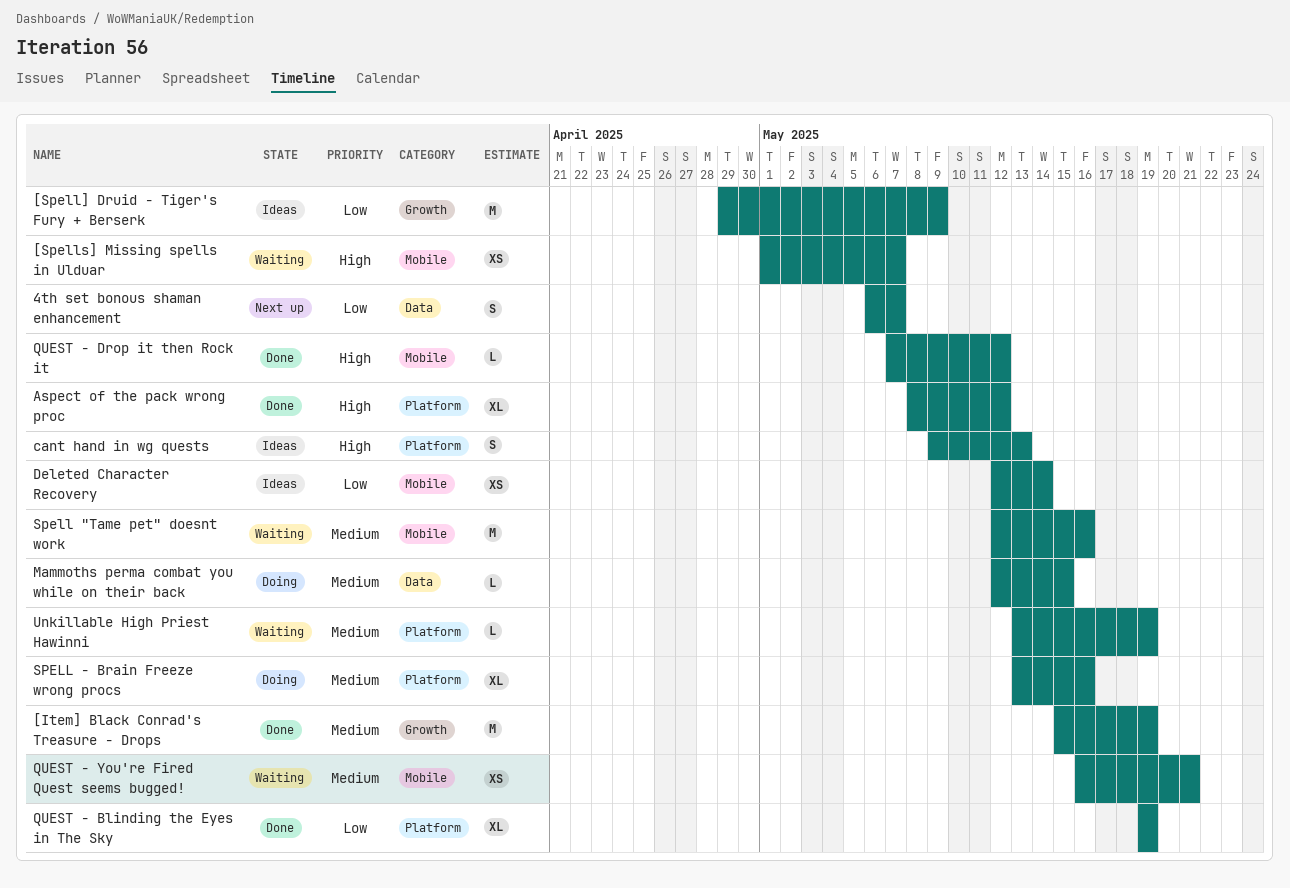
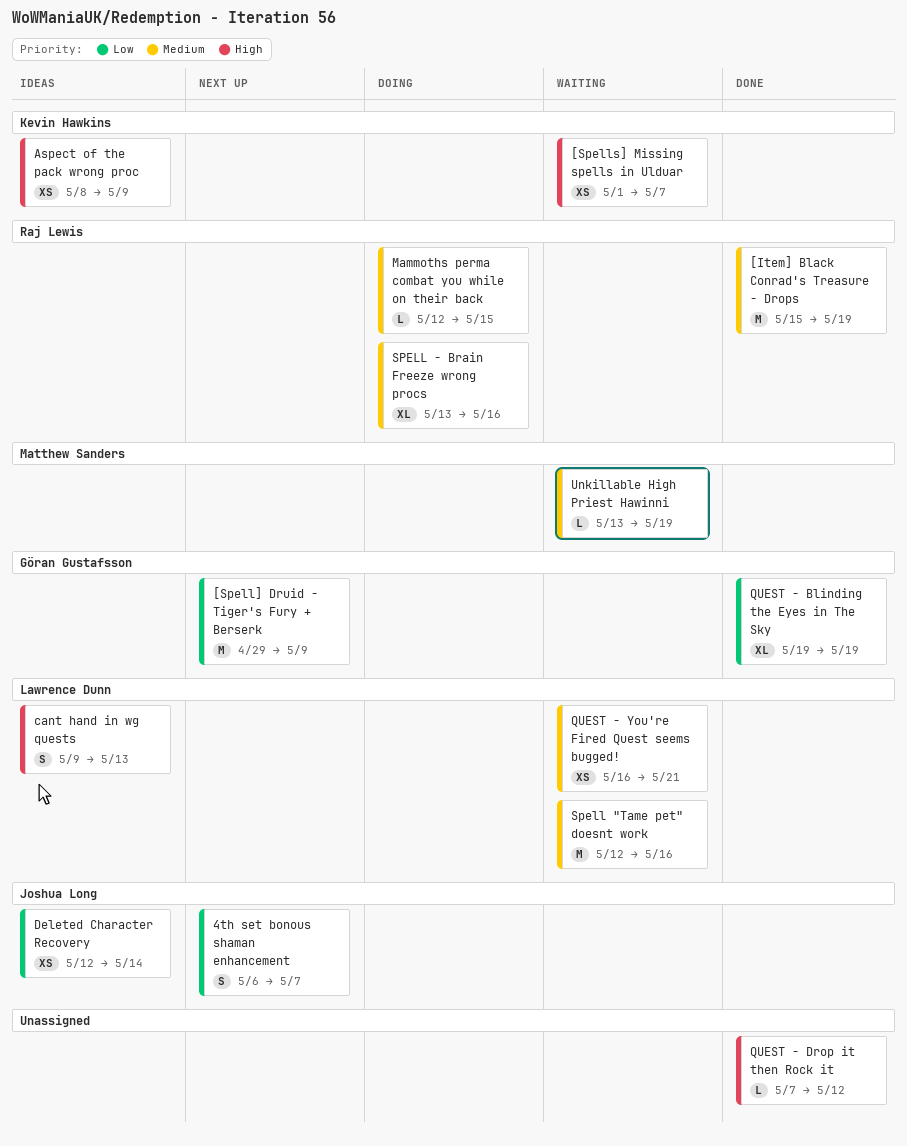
[Spell] Druid - Tiger's Fury + Berserk, status: Ideas -> Next up
Aspect of the pack wrong proc, status: Done -> Ideas
Aspect of the pack wrong proc, estimate: XL -> XS
Aspect of the pack wrong proc, due: May 12 -> May 9

